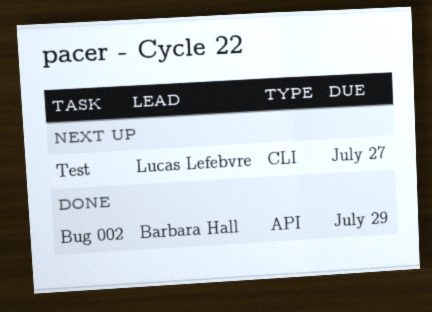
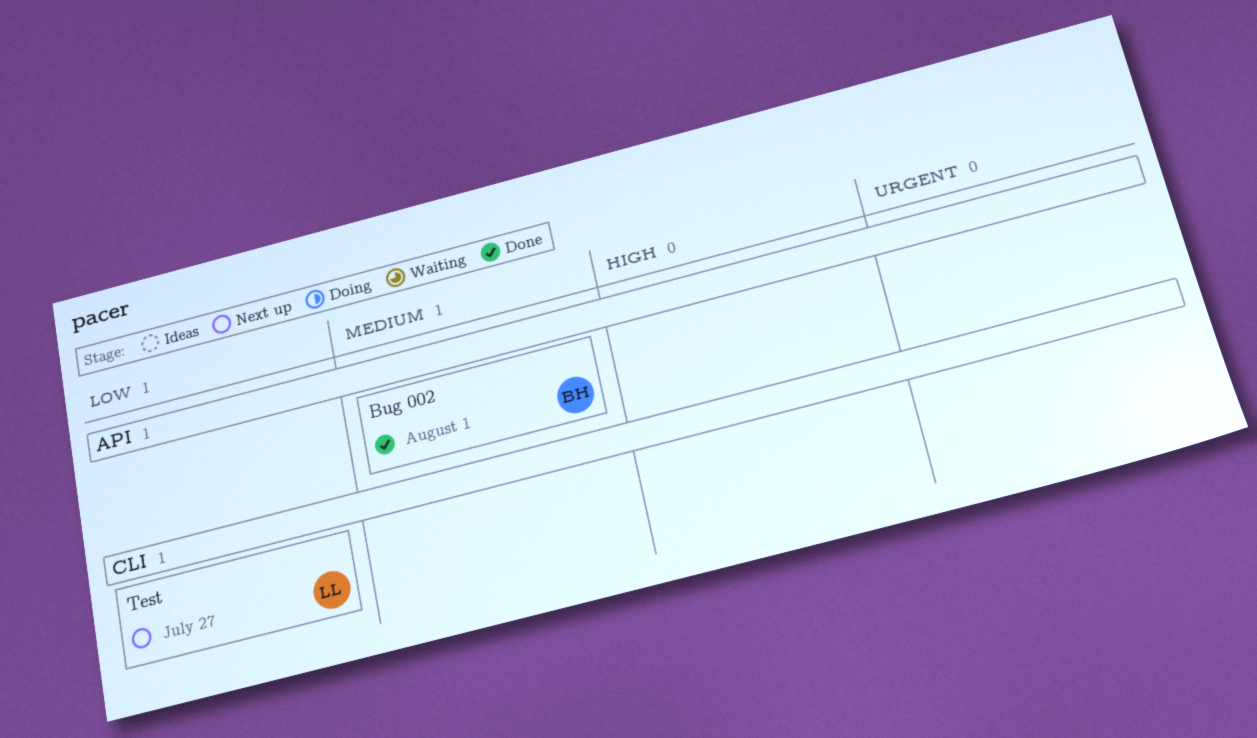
Bug 002, due: Jul 29 -> Aug 1

